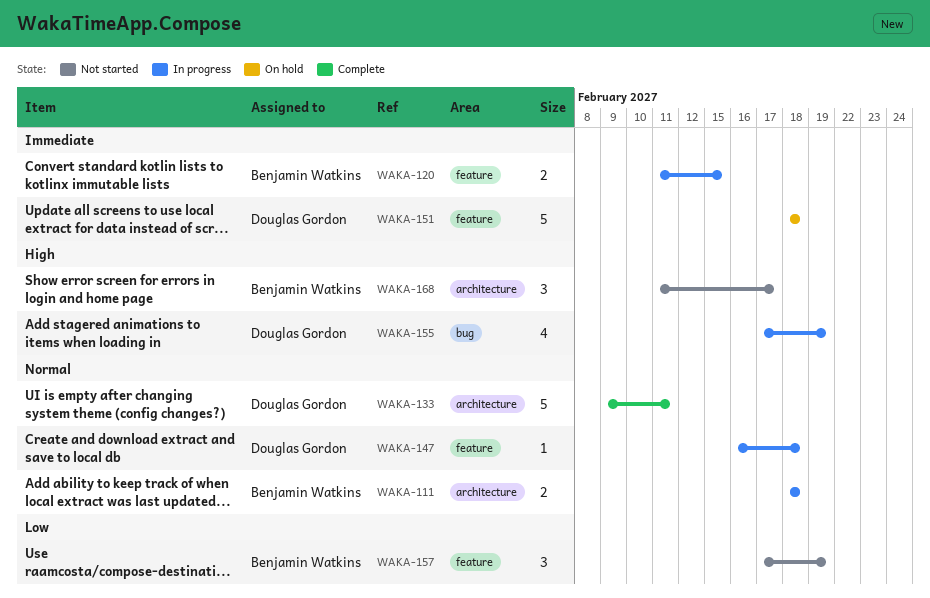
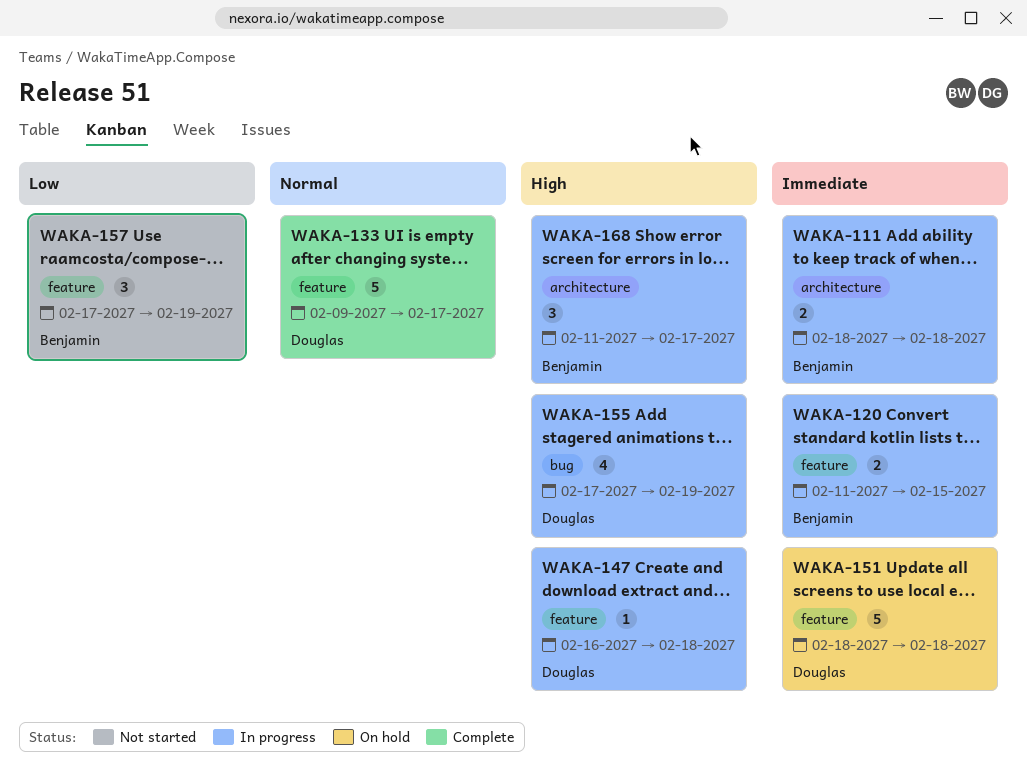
WAKA-111, priority: Normal -> Immediate
WAKA-133, label: architecture -> feature
WAKA-133, due: Feb 11 -> Feb 17
WAKA-147, priority: Normal -> High
WAKA-168, status: Not started -> In progress

